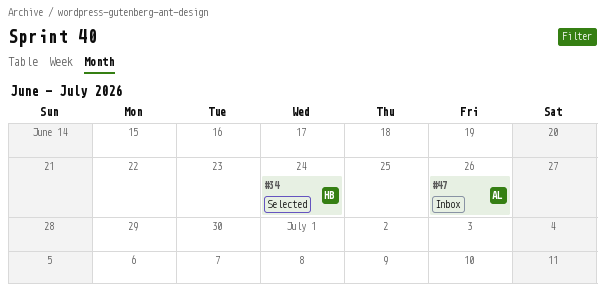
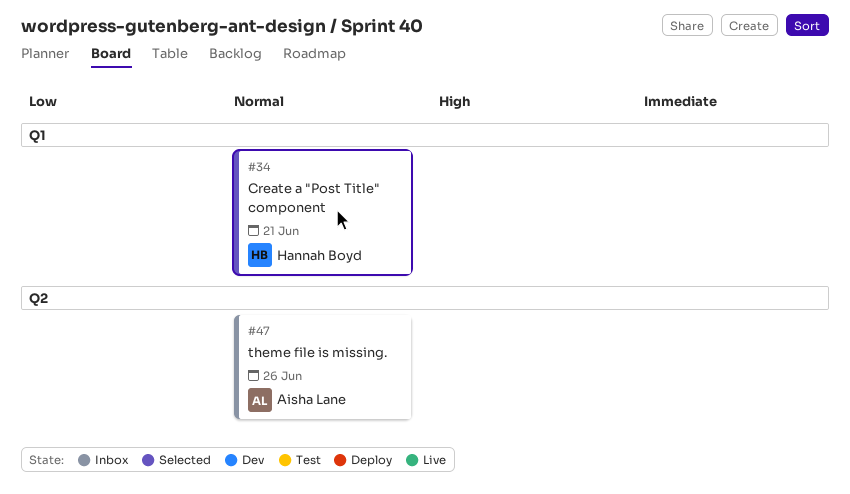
#34, due: Jun 24 -> Jun 21

